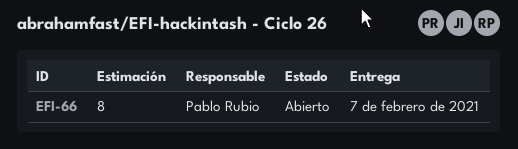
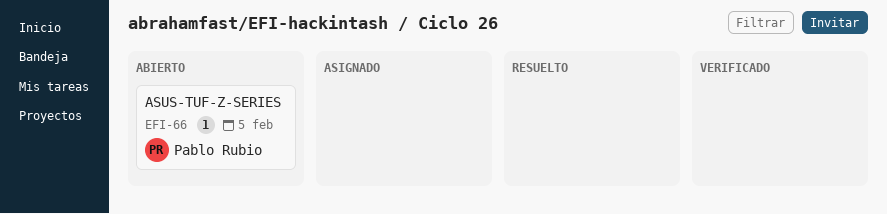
EFI-66, estimate: 8 -> 1
EFI-66, due: Feb 7 -> Feb 5

